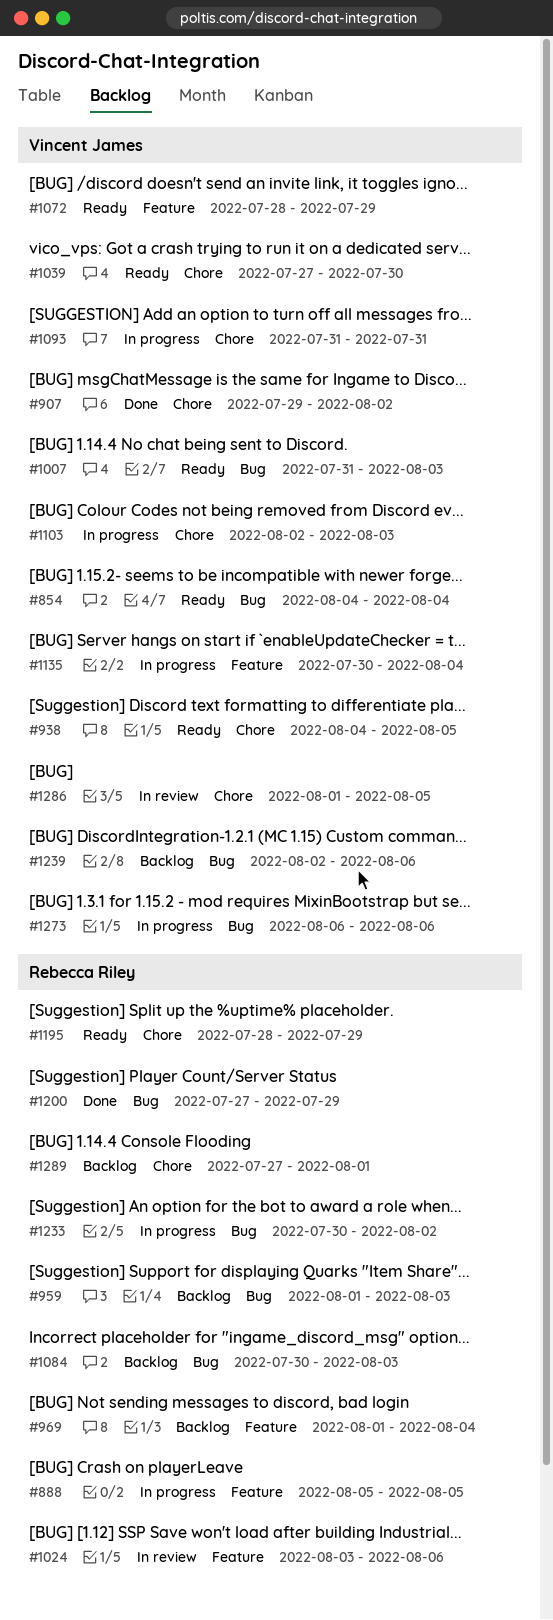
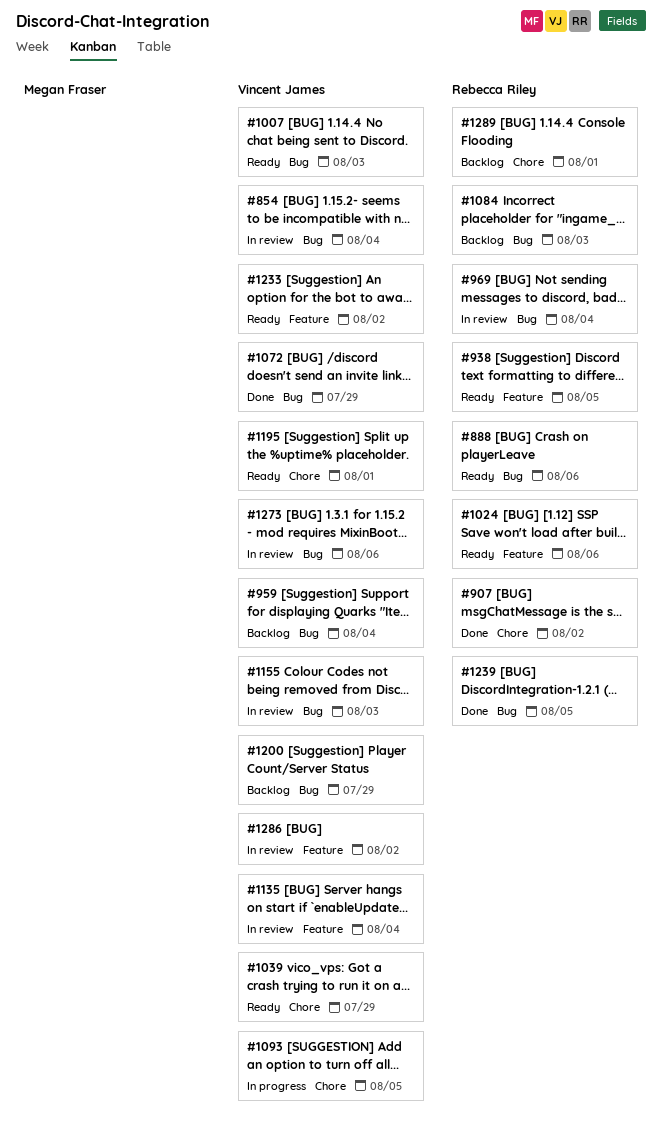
#854, status: Ready -> In review
#888, status: In progress -> Ready
#888, label: Feature -> Bug
#888, due: Aug 5 -> Aug 6
#907, owner: Vincent James -> Rebecca Riley
#938, owner: Vincent James -> Rebecca Riley
#938, label: Chore -> Feature
#959, owner: Rebecca Riley -> Vincent James
#959, due: Aug 3 -> Aug 4
#969, status: Backlog -> In review
#969, label: Feature -> Bug
#1024, status: In review -> Ready
#1039, due: Jul 30 -> Jul 29
#1072, status: Ready -> Done
#1072, label: Feature -> Bug
#1093, due: Jul 31 -> Aug 5
#1103: present -> none
#1135, status: In progress -> In review
#1155: none -> present
#1195, owner: Rebecca Riley -> Vincent James
#1195, due: Jul 29 -> Aug 1
#1200, status: Done -> Backlog
#1200, owner: Rebecca Riley -> Vincent James
#1233, status: In progress -> Ready
#1233, owner: Rebecca Riley -> Vincent James
#1233, label: Bug -> Feature
#1239, status: Backlog -> Done
#1239, owner: Vincent James -> Rebecca Riley
#1239, due: Aug 6 -> Aug 5
#1273, status: In progress -> In review
#1286, label: Chore -> Feature
#1286, due: Aug 5 -> Aug 2

